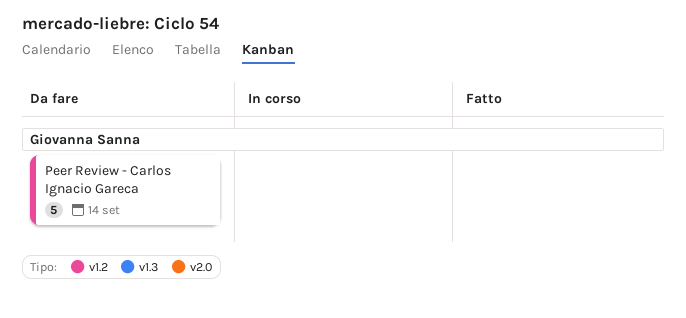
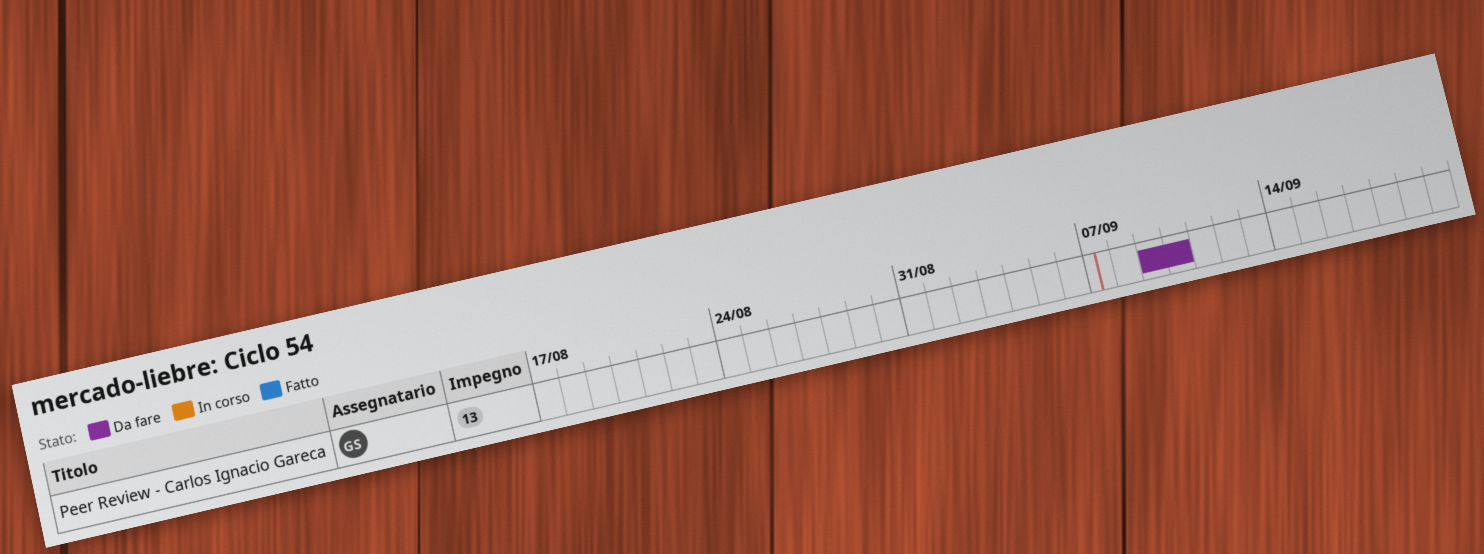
Peer Review - Carlos Ignacio Gareca, estimate: 5 -> 13
Peer Review - Carlos Ignacio Gareca, due: Sep 14 -> Sep 10

